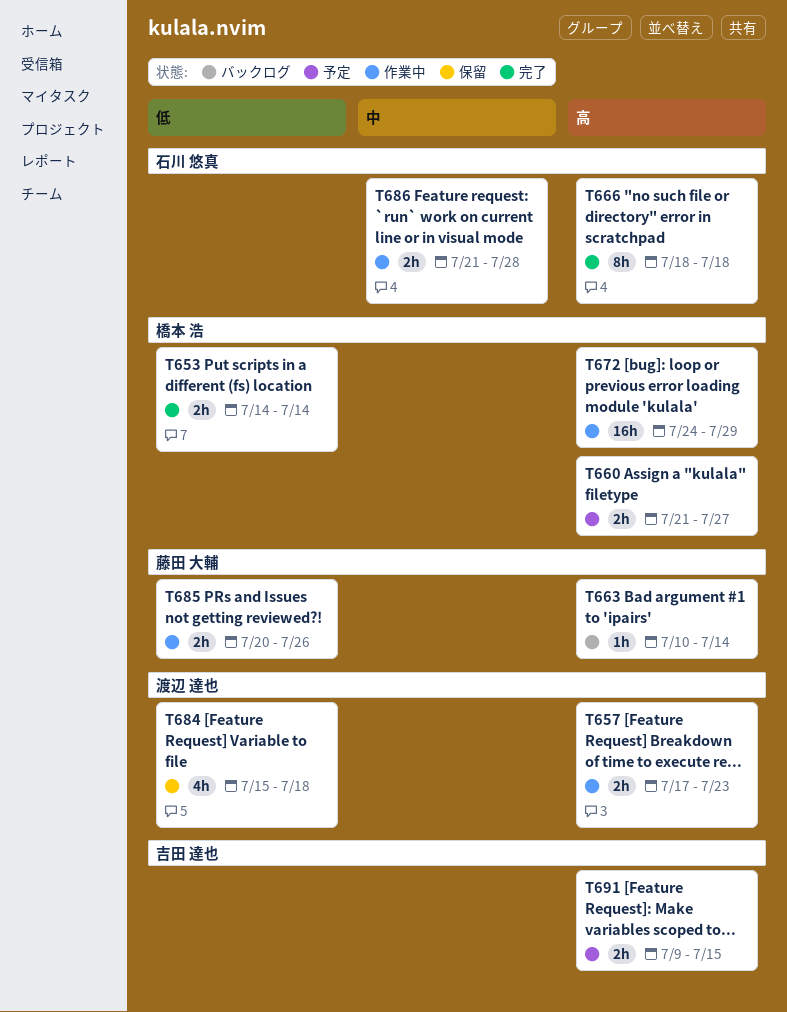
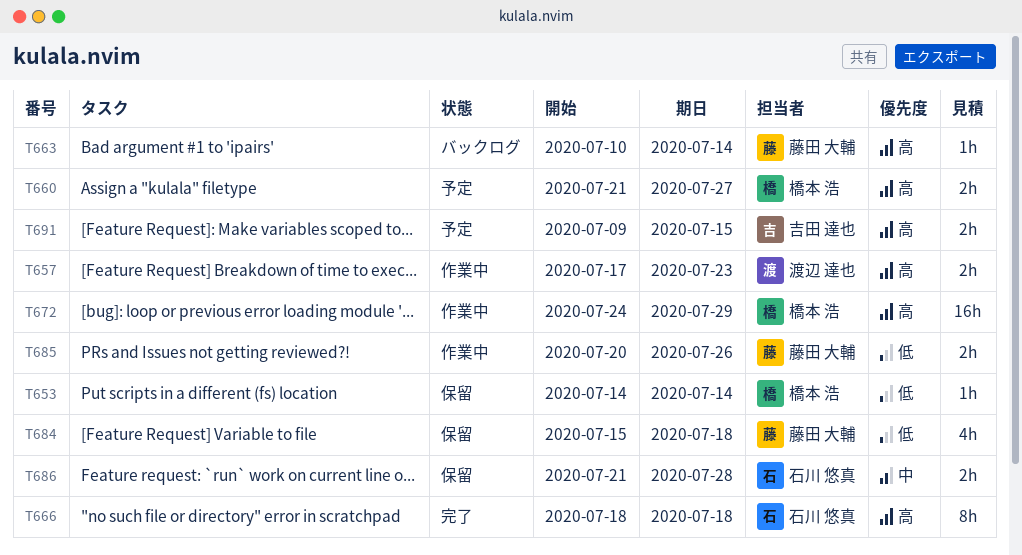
T653, status: 完了 -> 保留
T653, estimate: 2h -> 1h
T684, owner: 渡辺 達也 -> 藤田 大輔
T686, status: 作業中 -> 保留

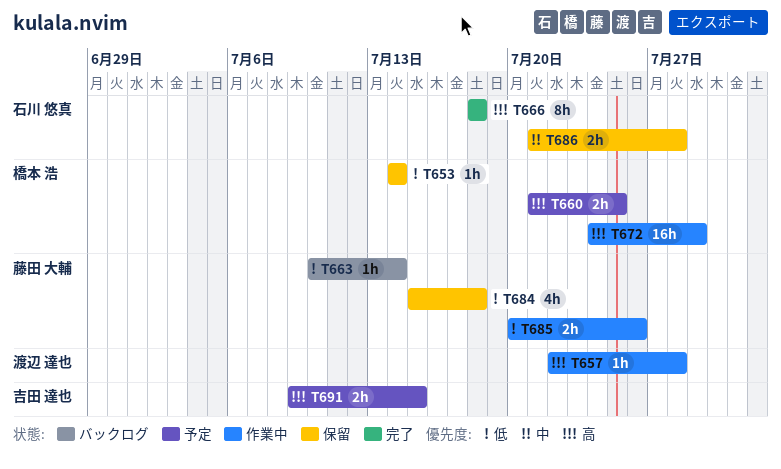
T657, estimate: 2h -> 1h
T657, start: Jul 17 -> Jul 22
T657, due: Jul 23 -> Jul 28
T660, due: Jul 27 -> Jul 25
T663, priority: 高 -> 低

